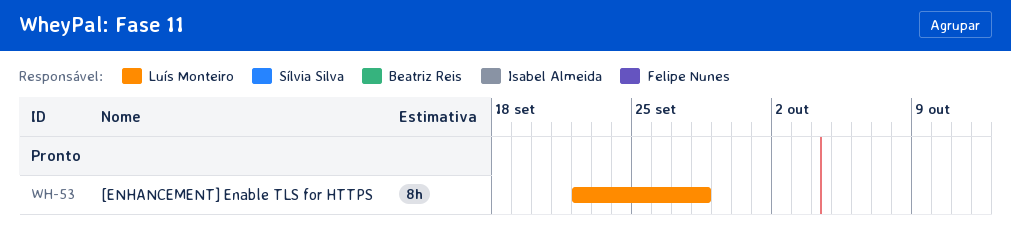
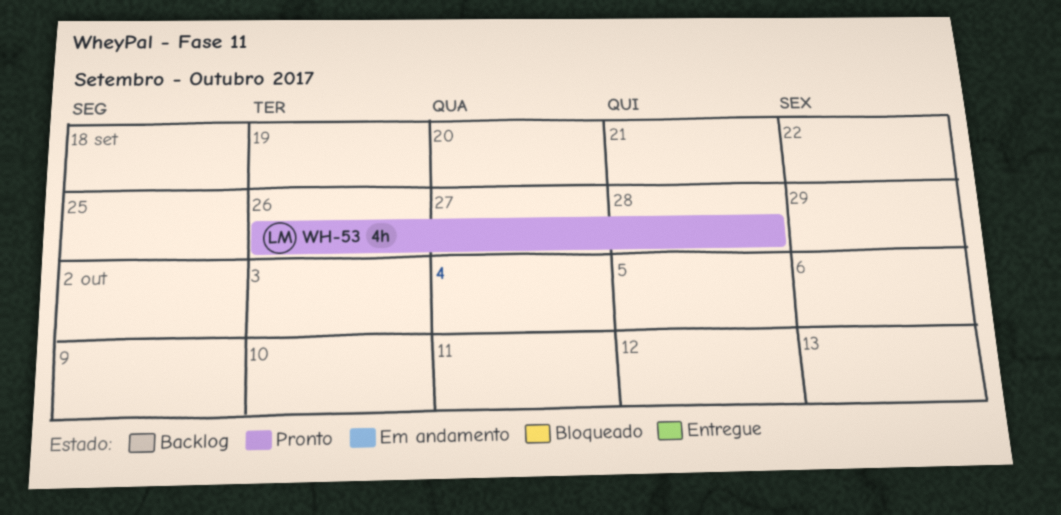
WH-53, estimate: 8h -> 4h
WH-53, start: Sep 22 -> Sep 26

